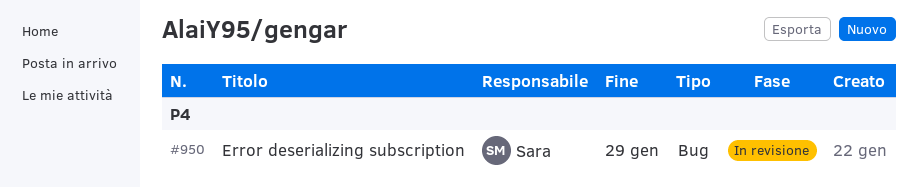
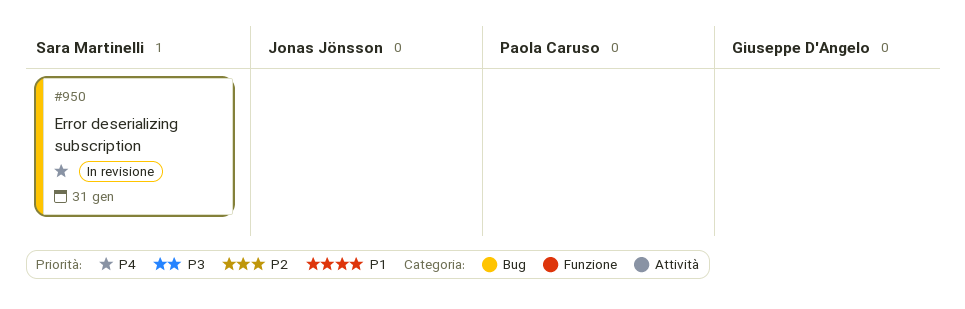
#950, due: Jan 29 -> Jan 31

